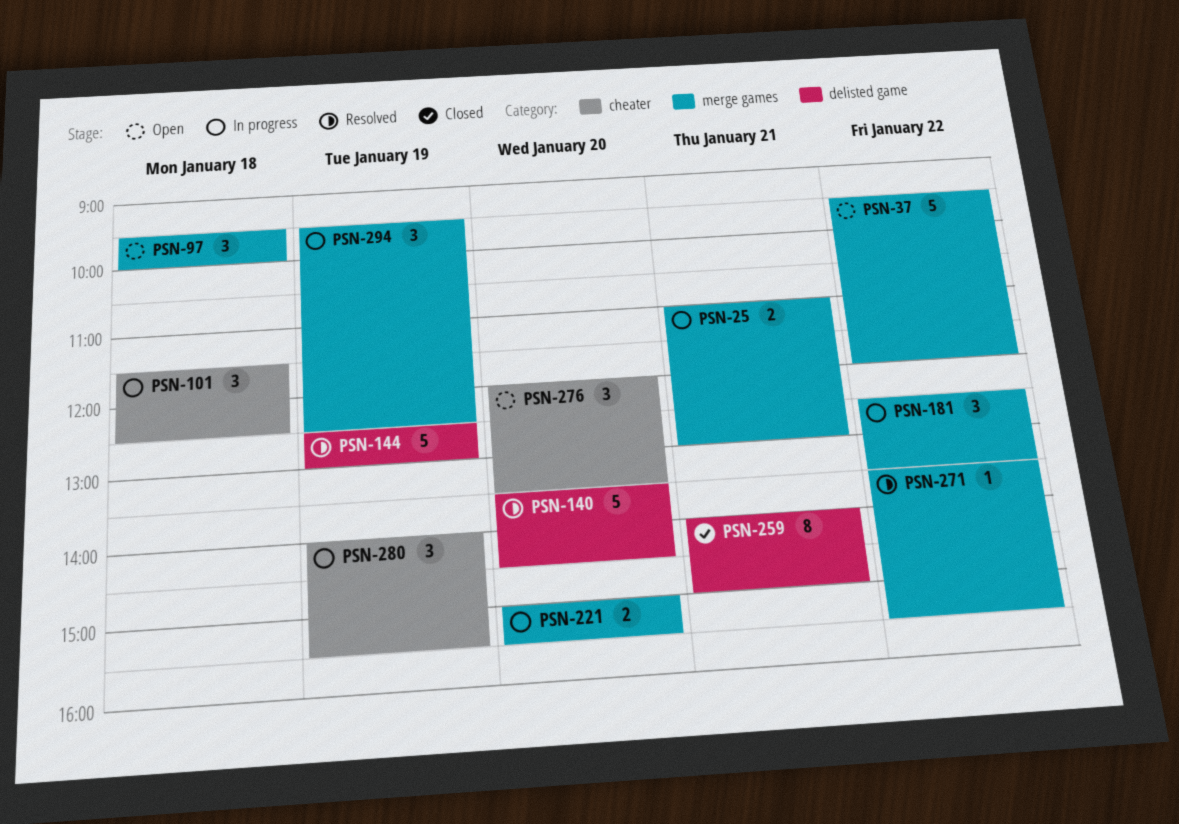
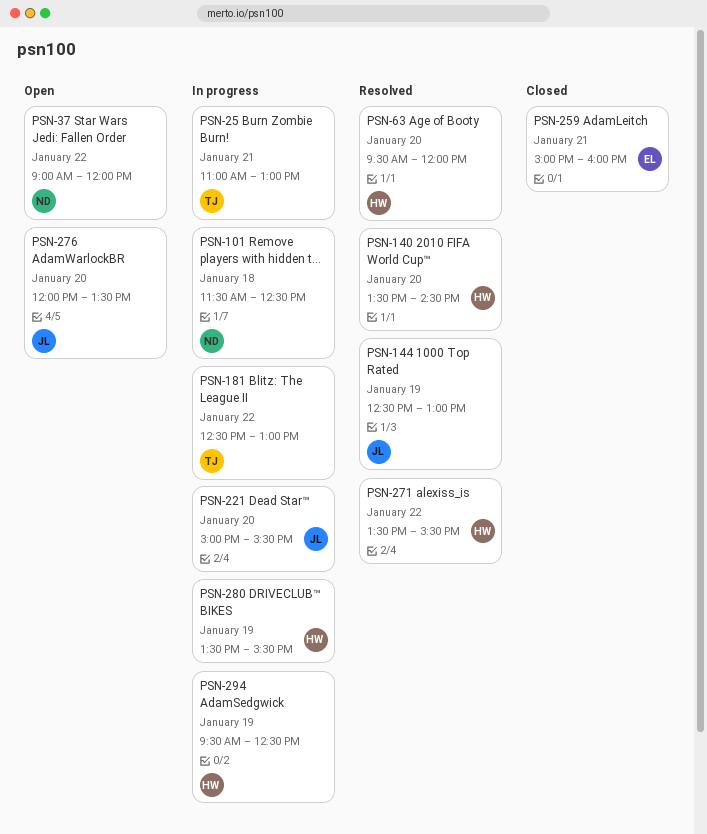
PSN-37, begins: 09:30 -> 09:00
PSN-63: none -> present
PSN-97: present -> none
PSN-181, ends: 13:30 -> 13:00
PSN-259, begins: 14:00 -> 15:00
PSN-259, ends: 15:00 -> 16:00
PSN-280, begins: 14:00 -> 13:30

